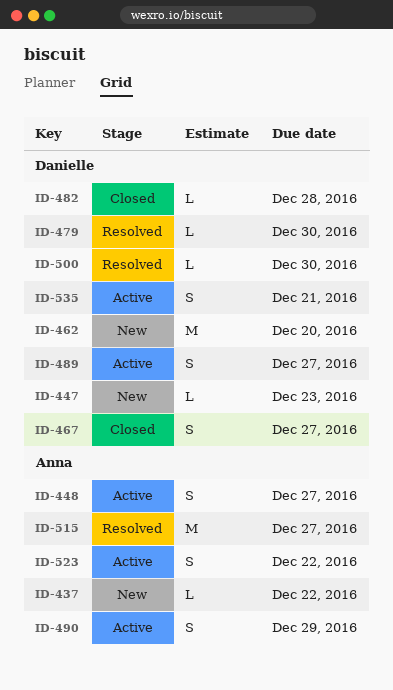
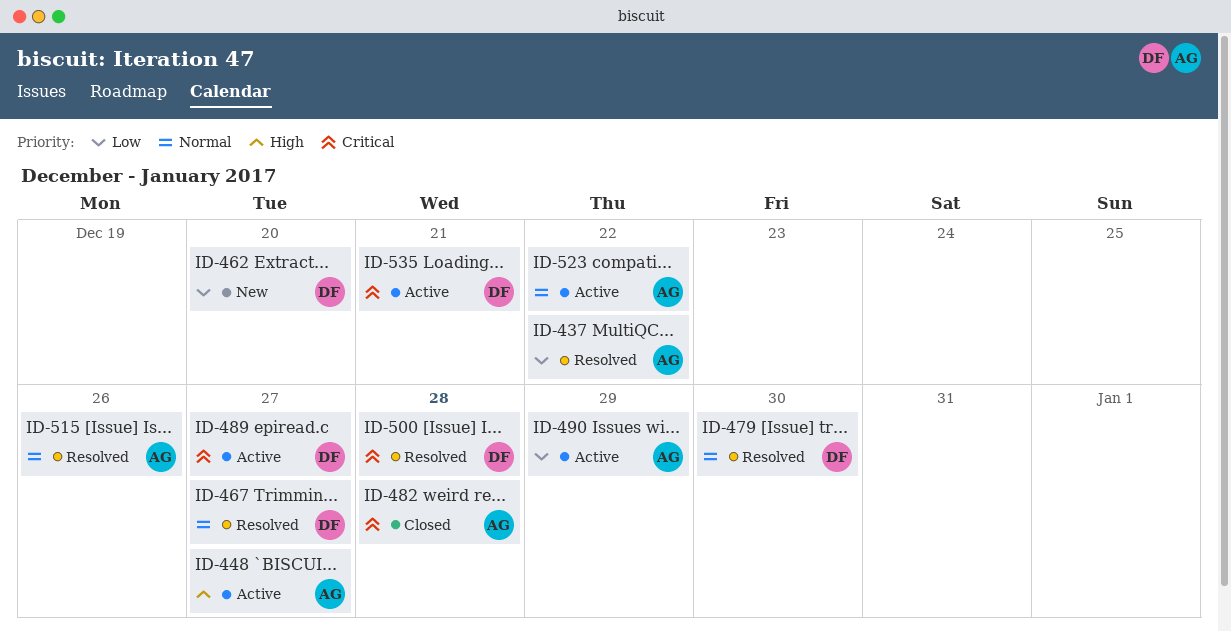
ID-437, status: New -> Resolved
ID-447: present -> none
ID-467, status: Closed -> Resolved
ID-482, owner: Danielle -> Anna
ID-500, due: Dec 30 -> Dec 28
ID-515, due: Dec 27 -> Dec 26

